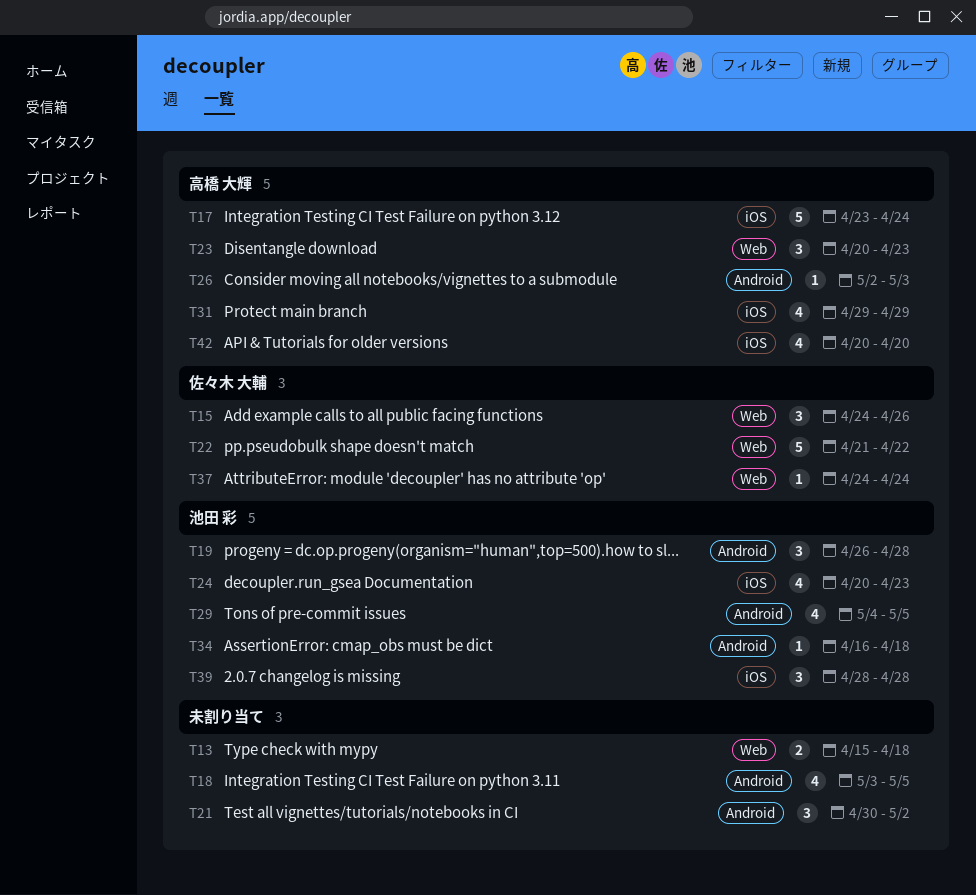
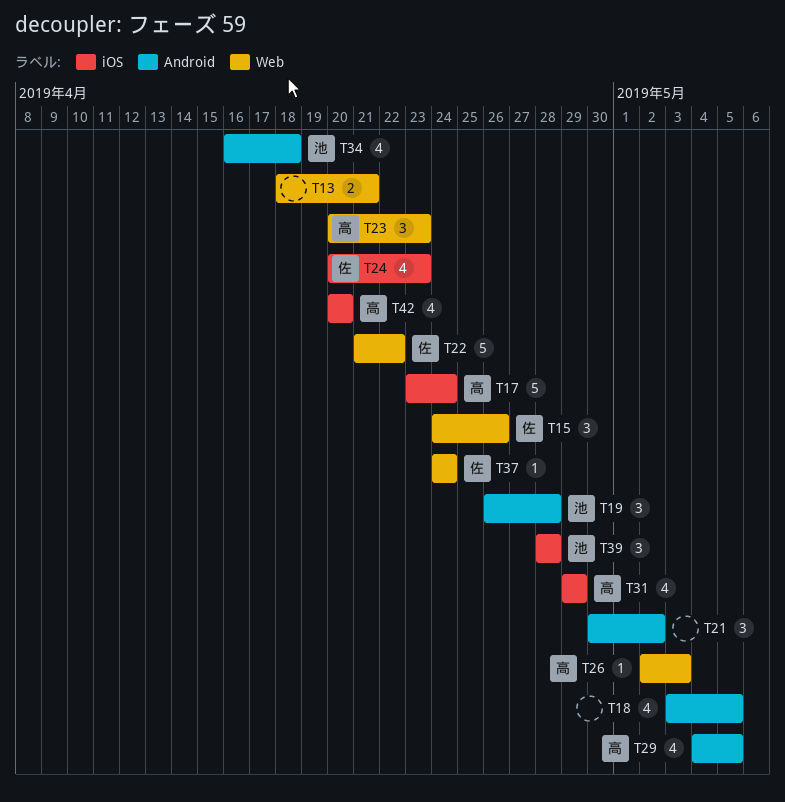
T13, start: Apr 15 -> Apr 18
T13, due: Apr 18 -> Apr 21
T24, owner: 池田 彩 -> 佐々木 大輔
T26, label: Android -> Web
T29, owner: 池田 彩 -> 高橋 大輝
T34, estimate: 1 -> 4

